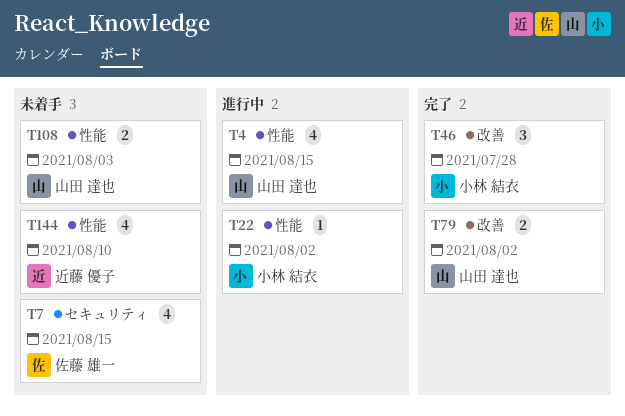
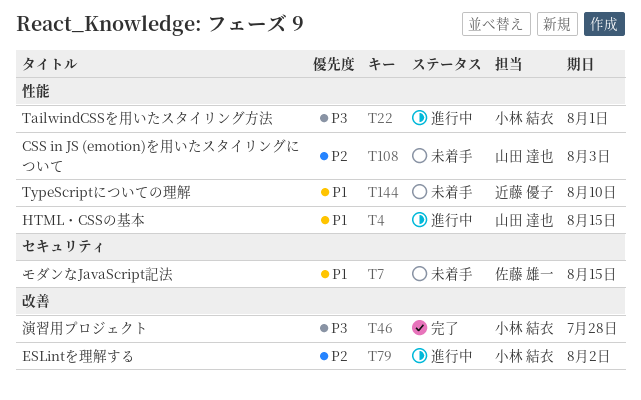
T22, due: Aug 2 -> Aug 1
T79, status: 完了 -> 進行中
T79, owner: 山田 達也 -> 小林 結衣

